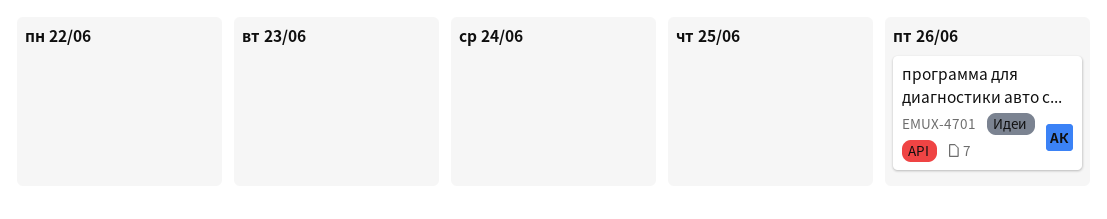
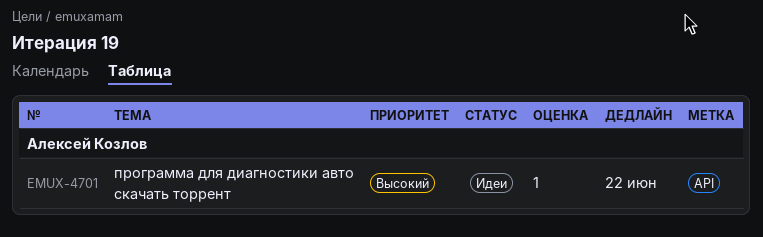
EMUX-4701, due: Jun 26 -> Jun 22

